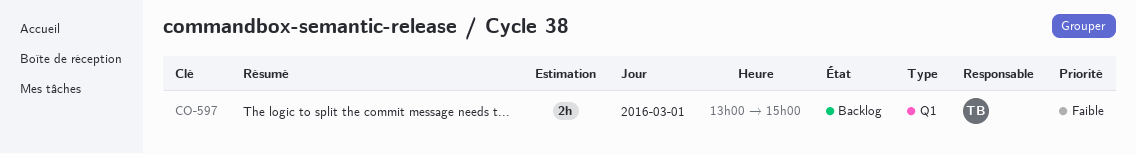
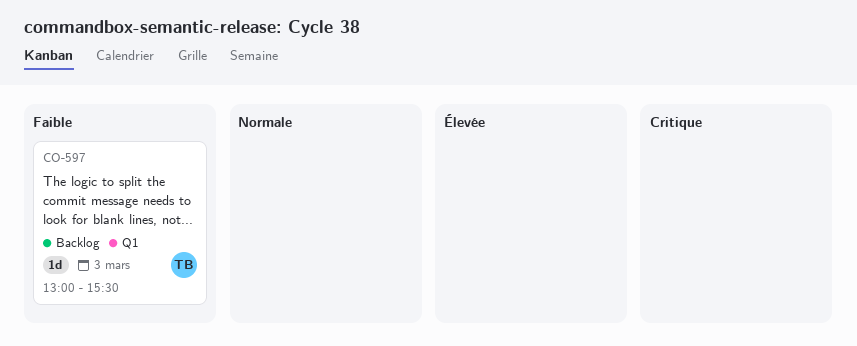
CO-597, estimate: 2h -> 1d
CO-597, day: Mar 1 -> Mar 3
CO-597, ends: 15:00 -> 15:30

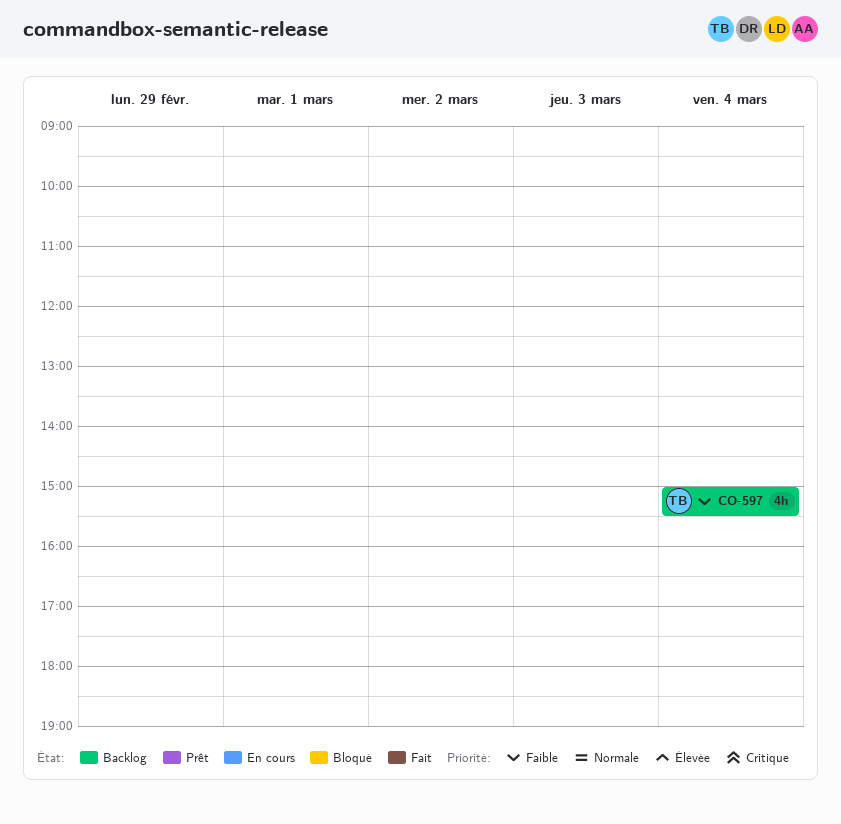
CO-597, estimate: 1d -> 4h
CO-597, day: Mar 3 -> Mar 4
CO-597, begins: 13:00 -> 15:00

